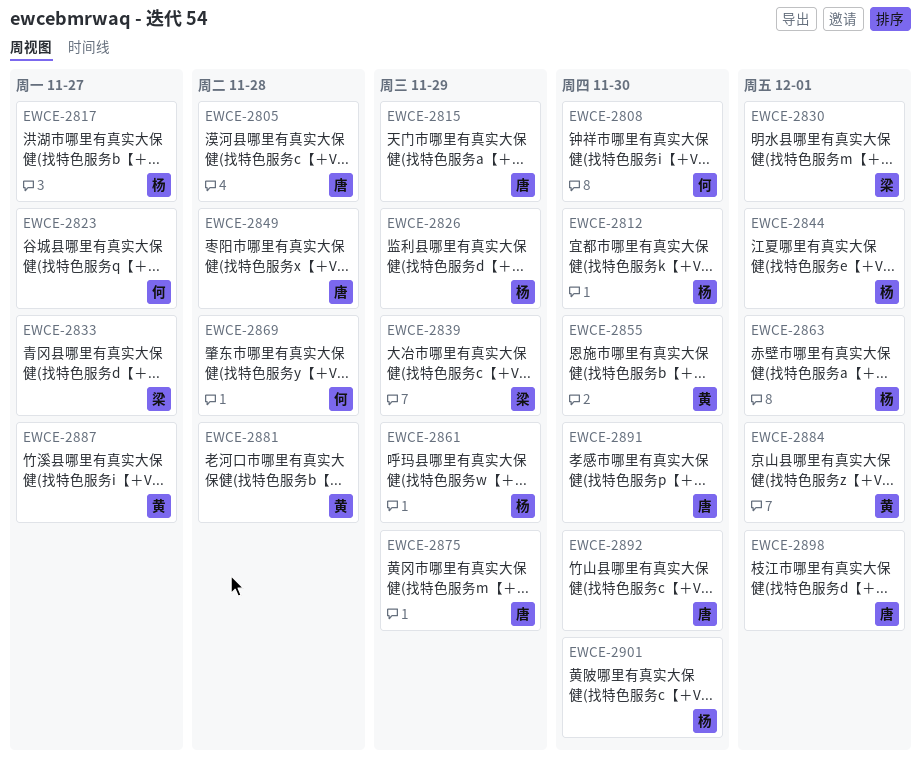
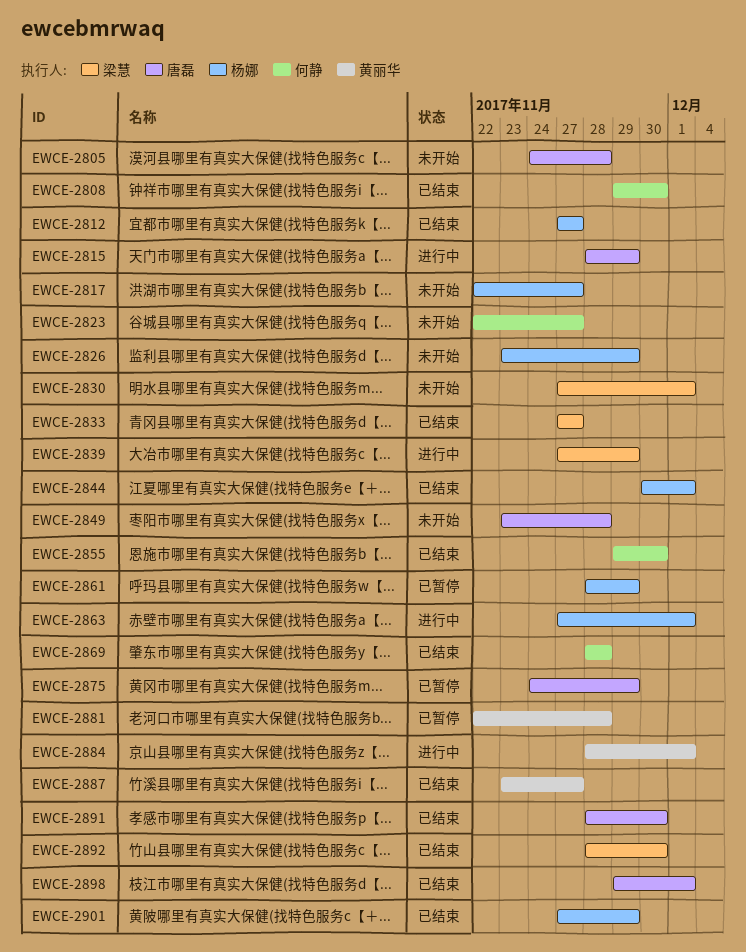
EWCE-2812, due: Nov 30 -> Nov 27
EWCE-2855, owner: 黄丽华 -> 何静
EWCE-2892, owner: 唐磊 -> 梁慧
EWCE-2901, due: Nov 30 -> Nov 29

